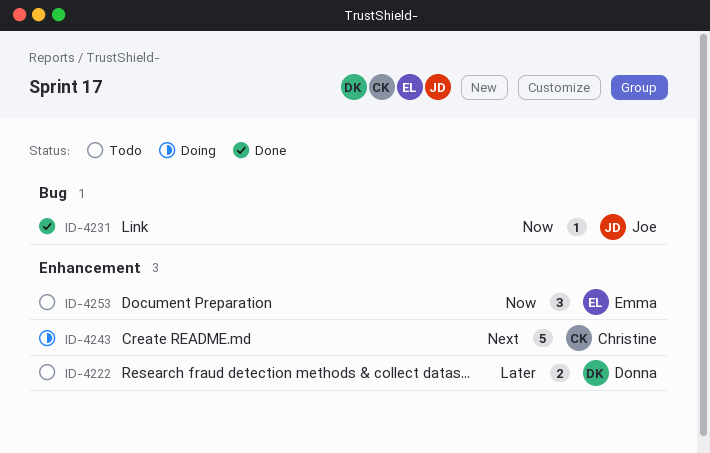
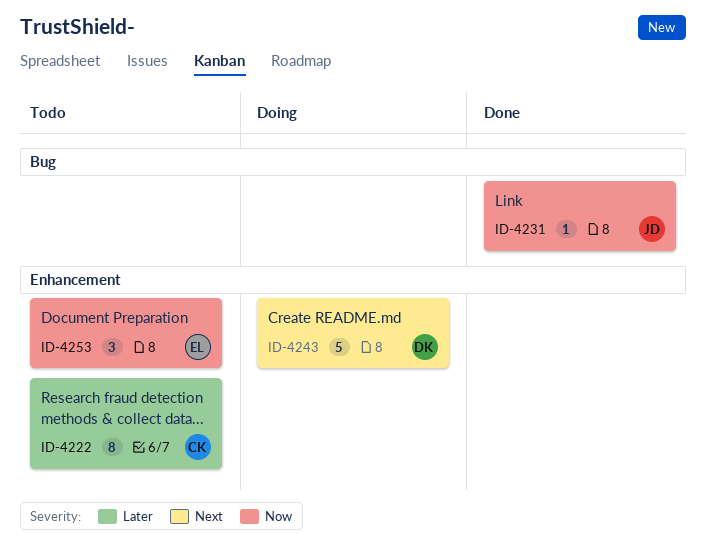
ID-4222, owner: Donna -> Christine
ID-4222, estimate: 2 -> 8
ID-4243, owner: Christine -> Donna

